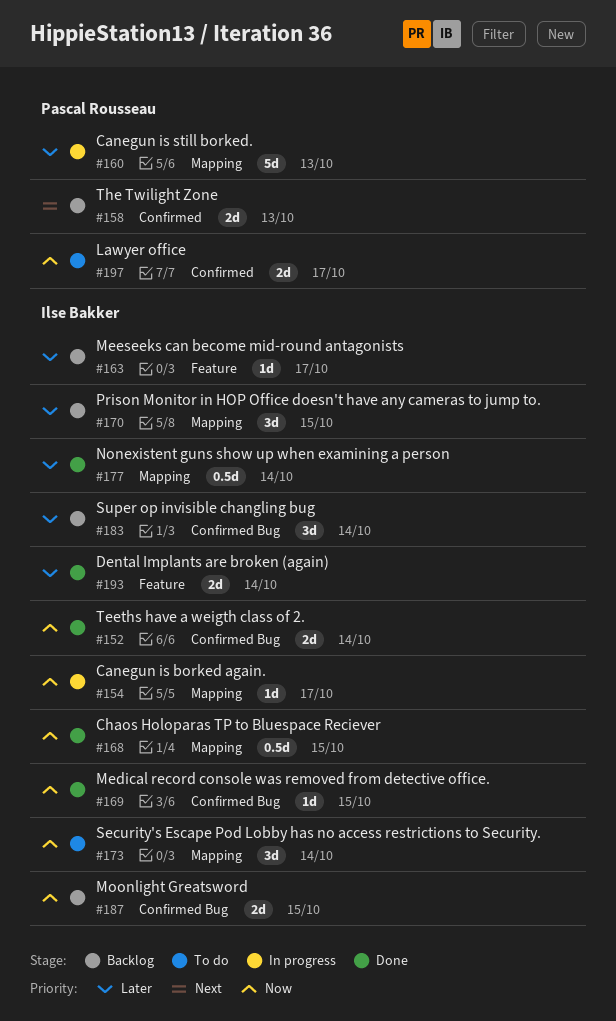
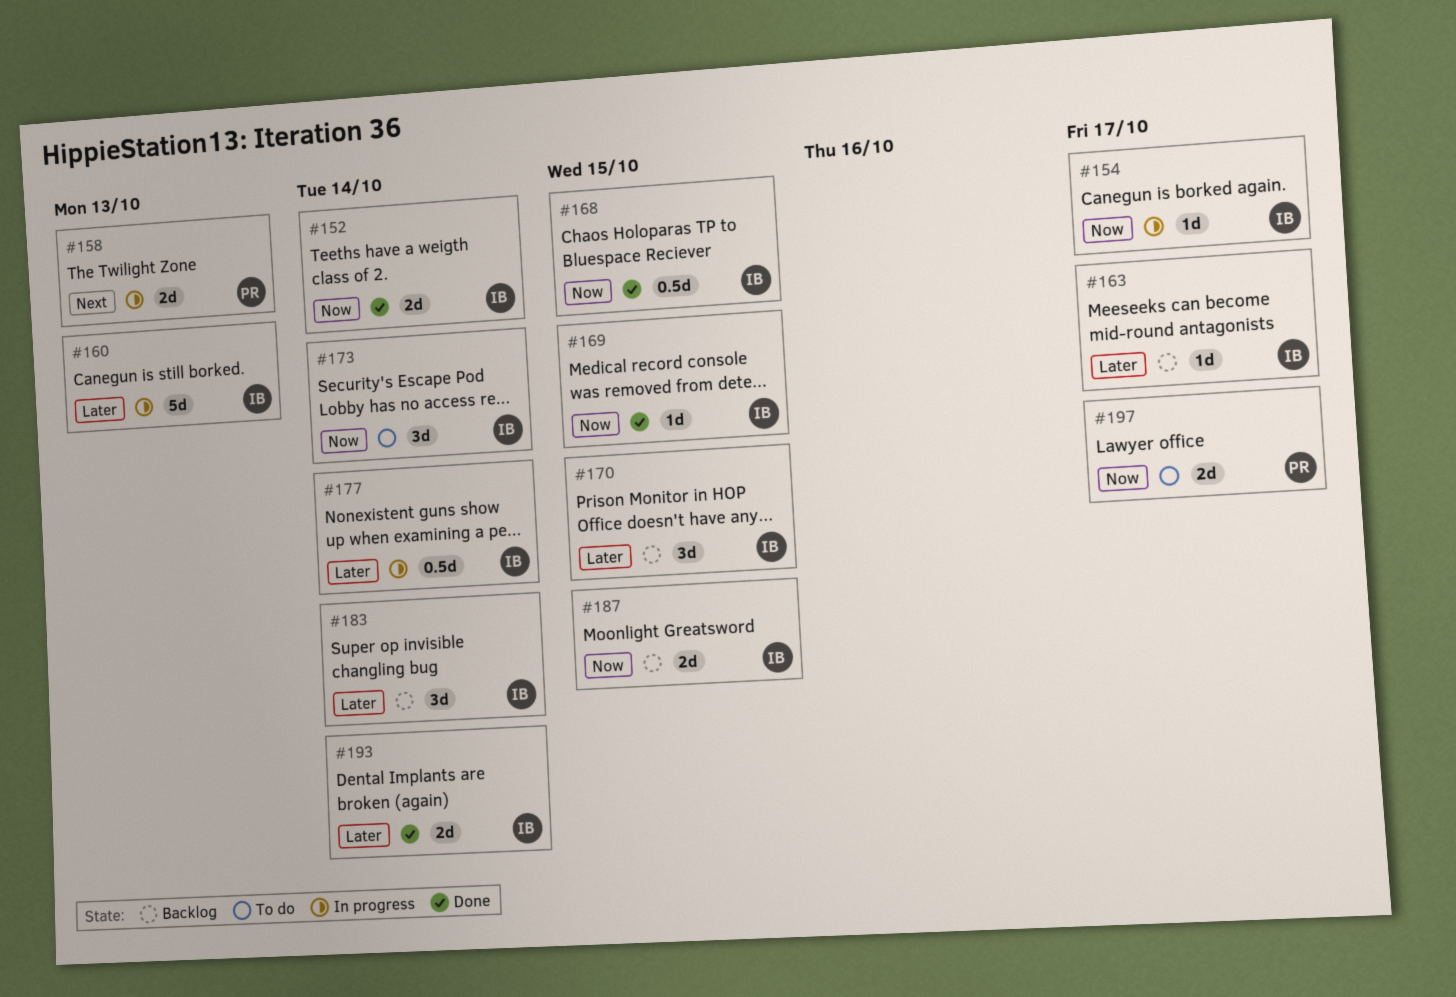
#158, status: Backlog -> In progress
#160, owner: Pascal Rousseau -> Ilse Bakker
#177, status: Done -> In progress

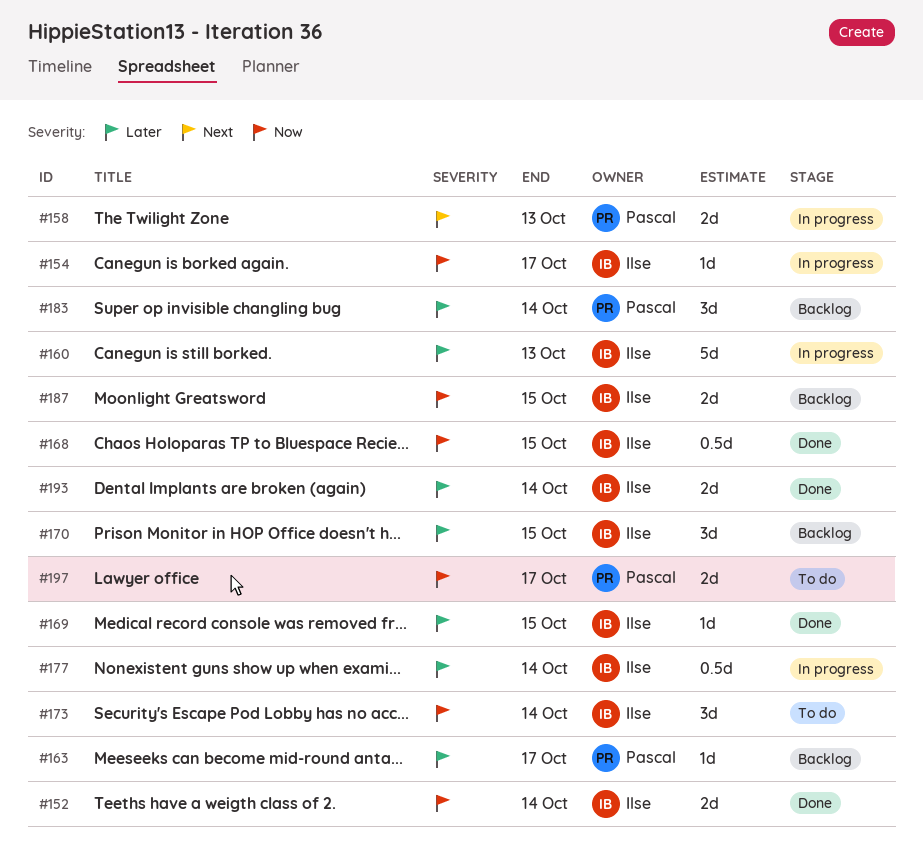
#163, owner: Ilse -> Pascal
#169, priority: Now -> Later
#183, owner: Ilse -> Pascal

